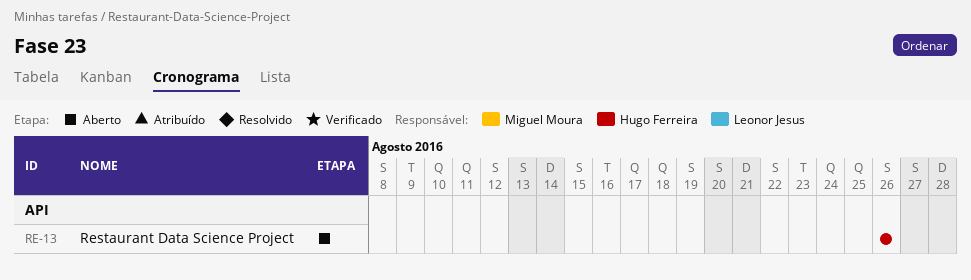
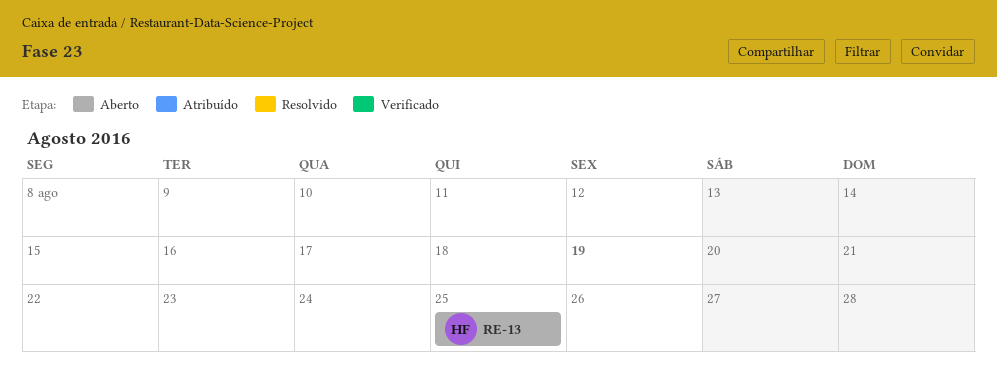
RE-13, start: Aug 26 -> Aug 25
RE-13, due: Aug 26 -> Aug 25

